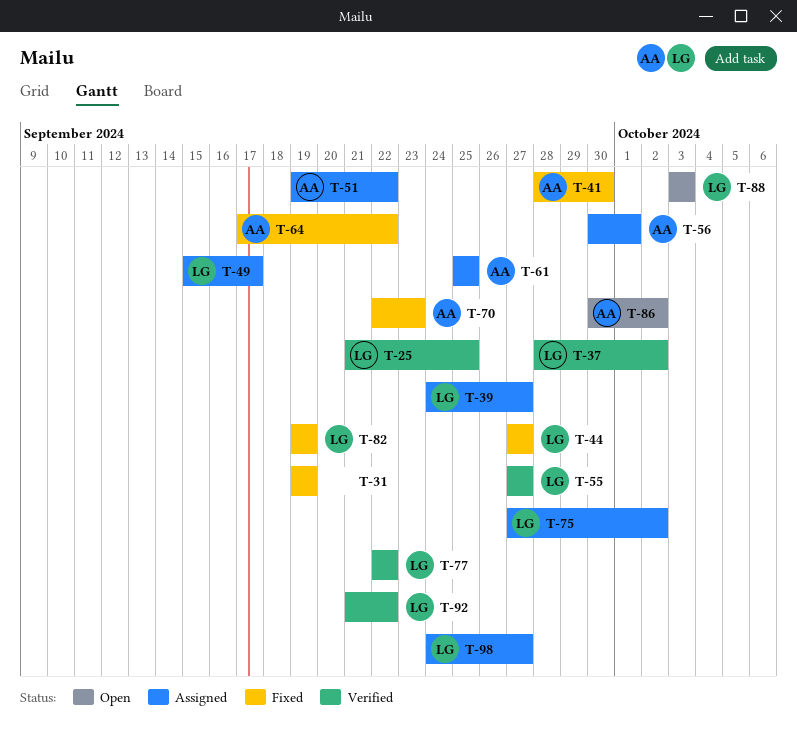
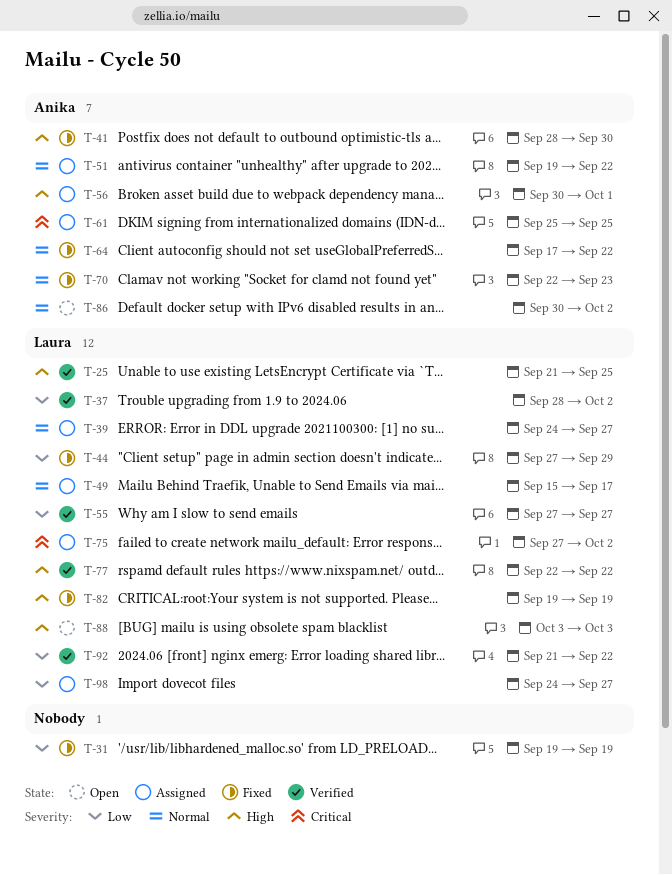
T-44, due: Sep 27 -> Sep 29

